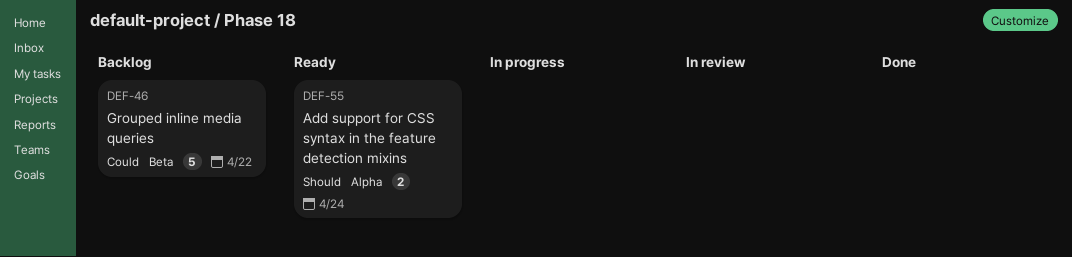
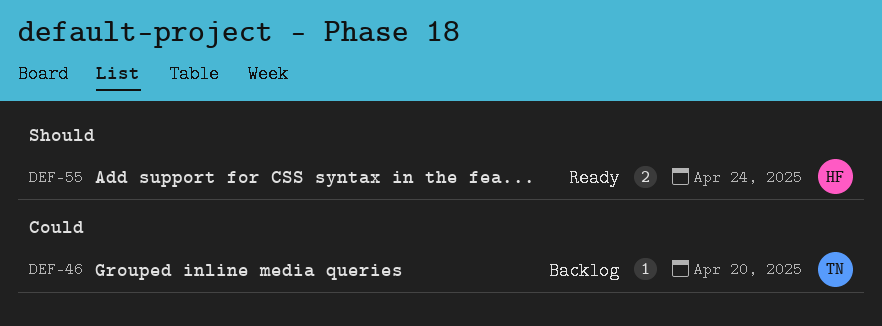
DEF-46, estimate: 5 -> 1
DEF-46, due: Apr 22 -> Apr 20

